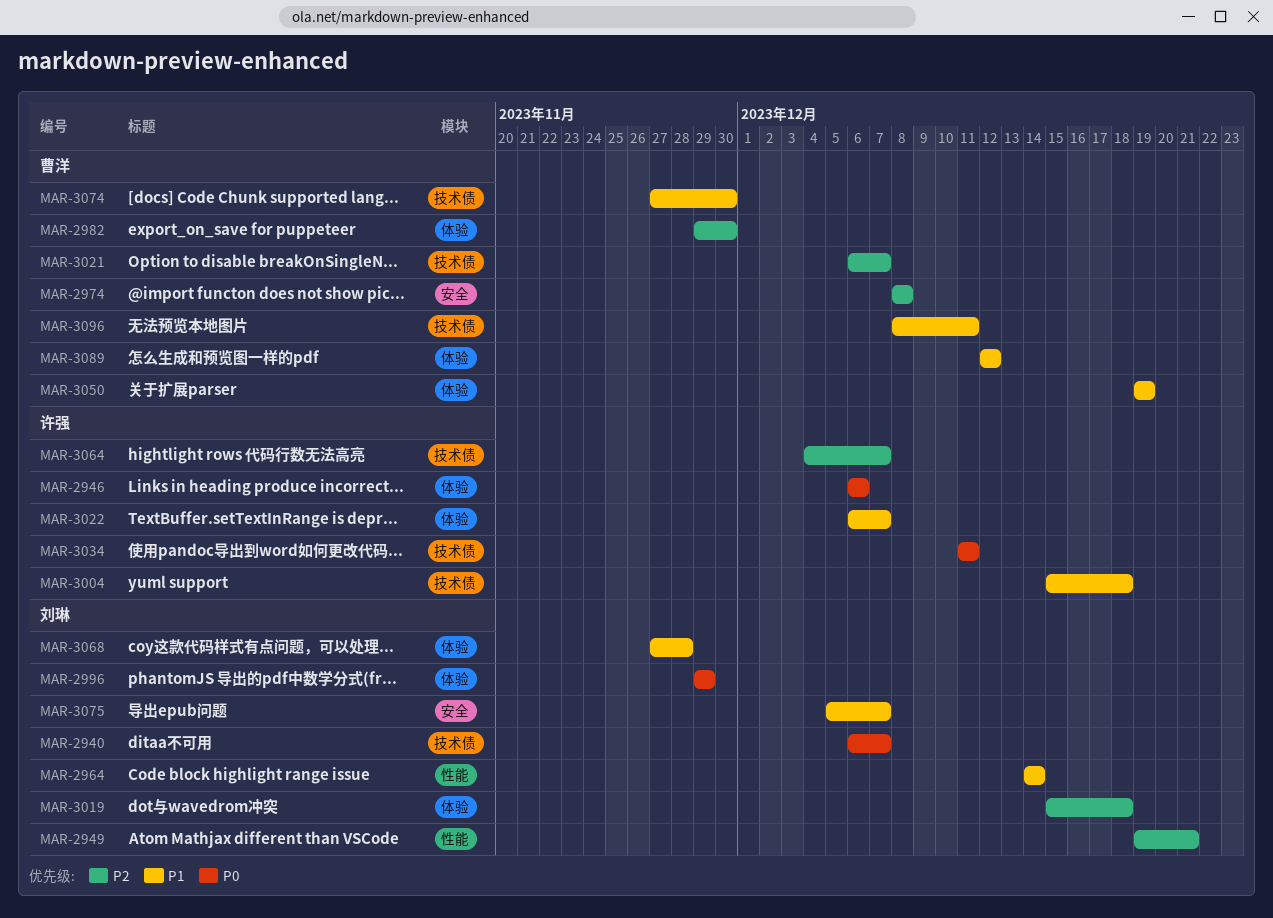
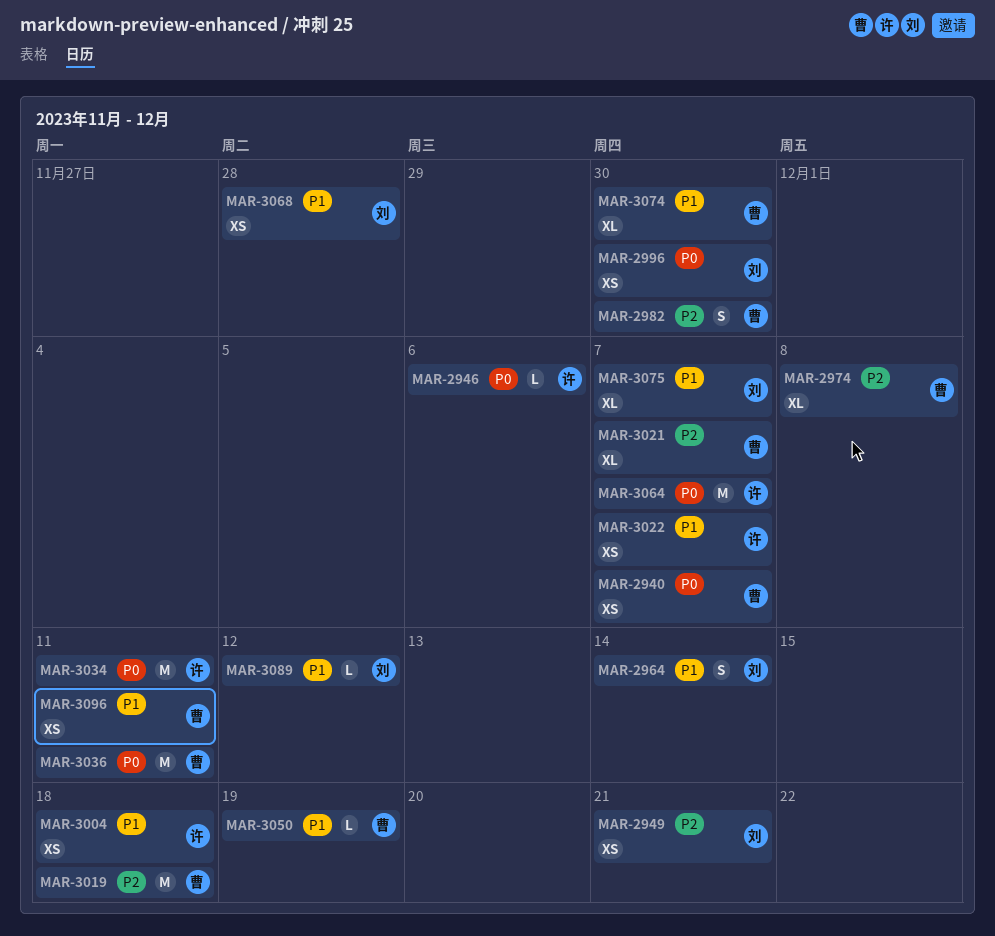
MAR-2940, owner: 刘琳 -> 曹洋
MAR-2996, due: Nov 29 -> Nov 30
MAR-3019, owner: 刘琳 -> 曹洋
MAR-3036: none -> present
MAR-3064, priority: P2 -> P0
MAR-3089, owner: 曹洋 -> 刘琳

